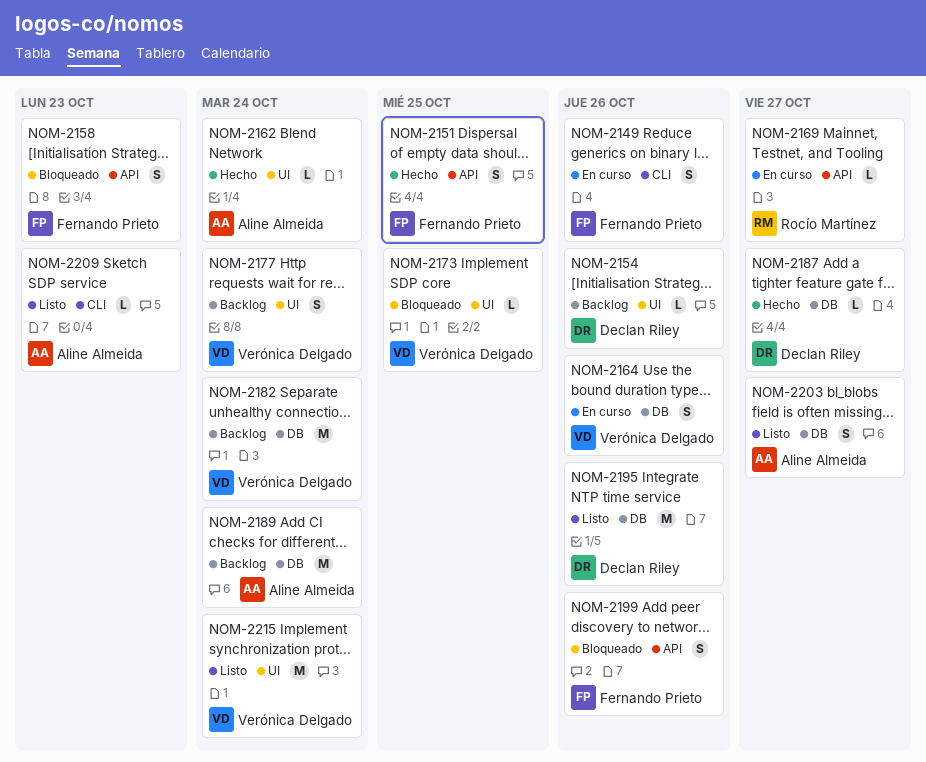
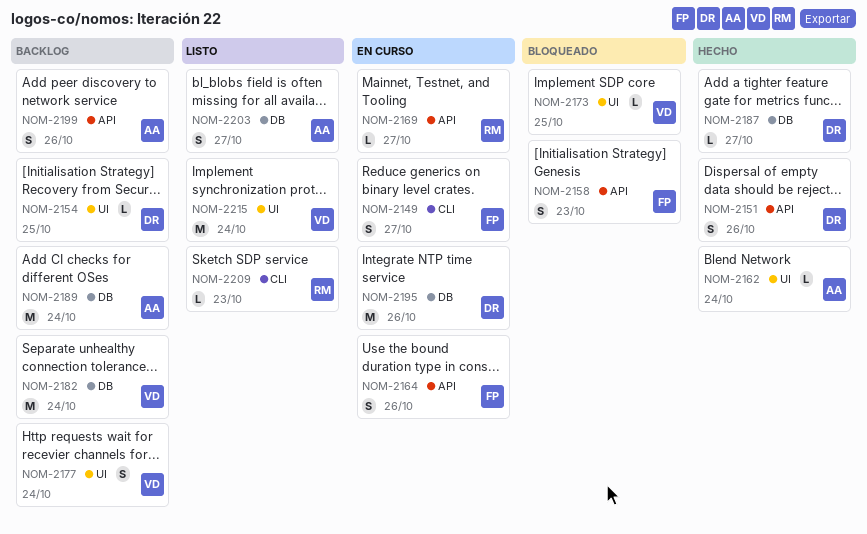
NOM-2149, due: Oct 26 -> Oct 27
NOM-2151, owner: Fernando Prieto -> Declan Riley
NOM-2151, due: Oct 25 -> Oct 26
NOM-2154, due: Oct 26 -> Oct 25
NOM-2164, owner: Verónica Delgado -> Fernando Prieto
NOM-2164, label: DB -> API
NOM-2195, status: Listo -> En curso
NOM-2199, status: Bloqueado -> Backlog
NOM-2199, owner: Fernando Prieto -> Aline Almeida
NOM-2209, owner: Aline Almeida -> Rocío Martínez

